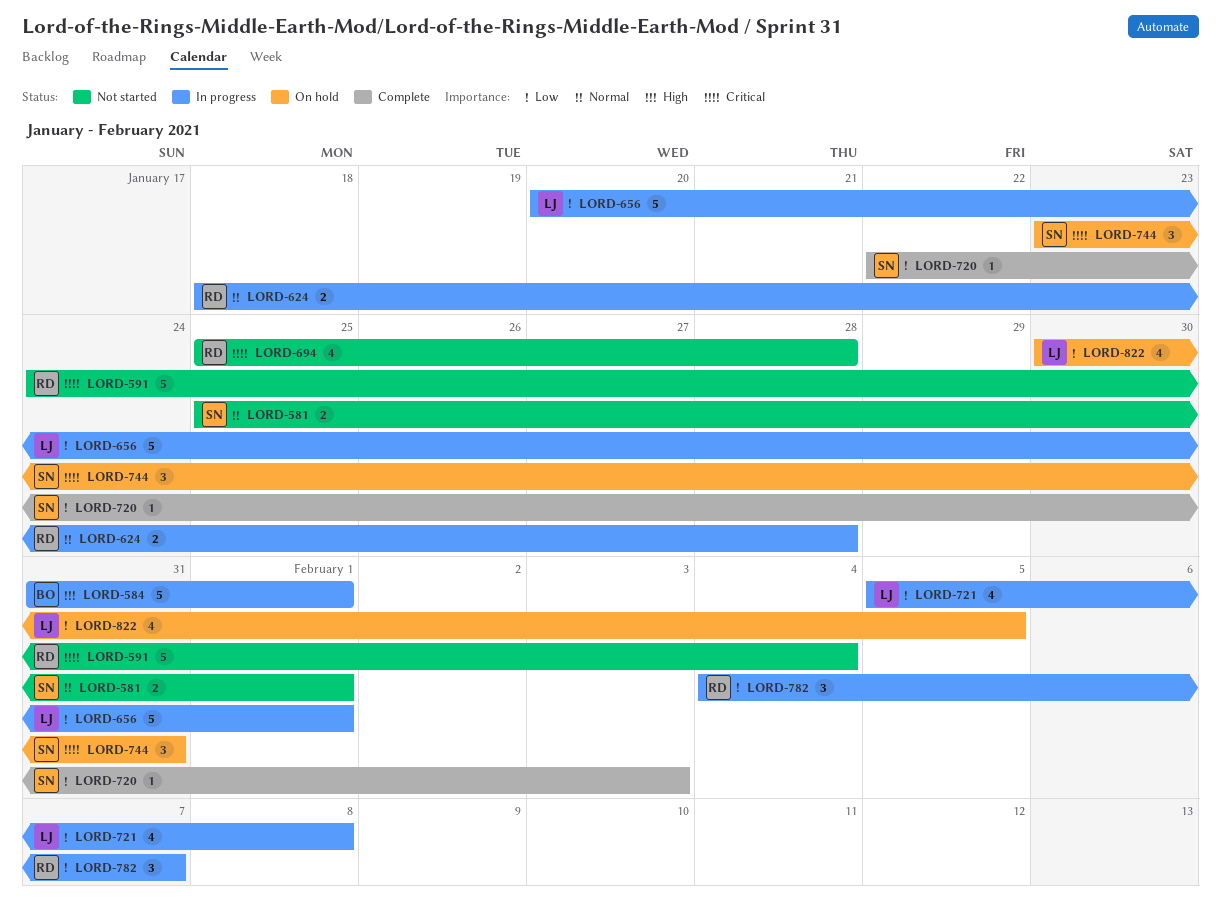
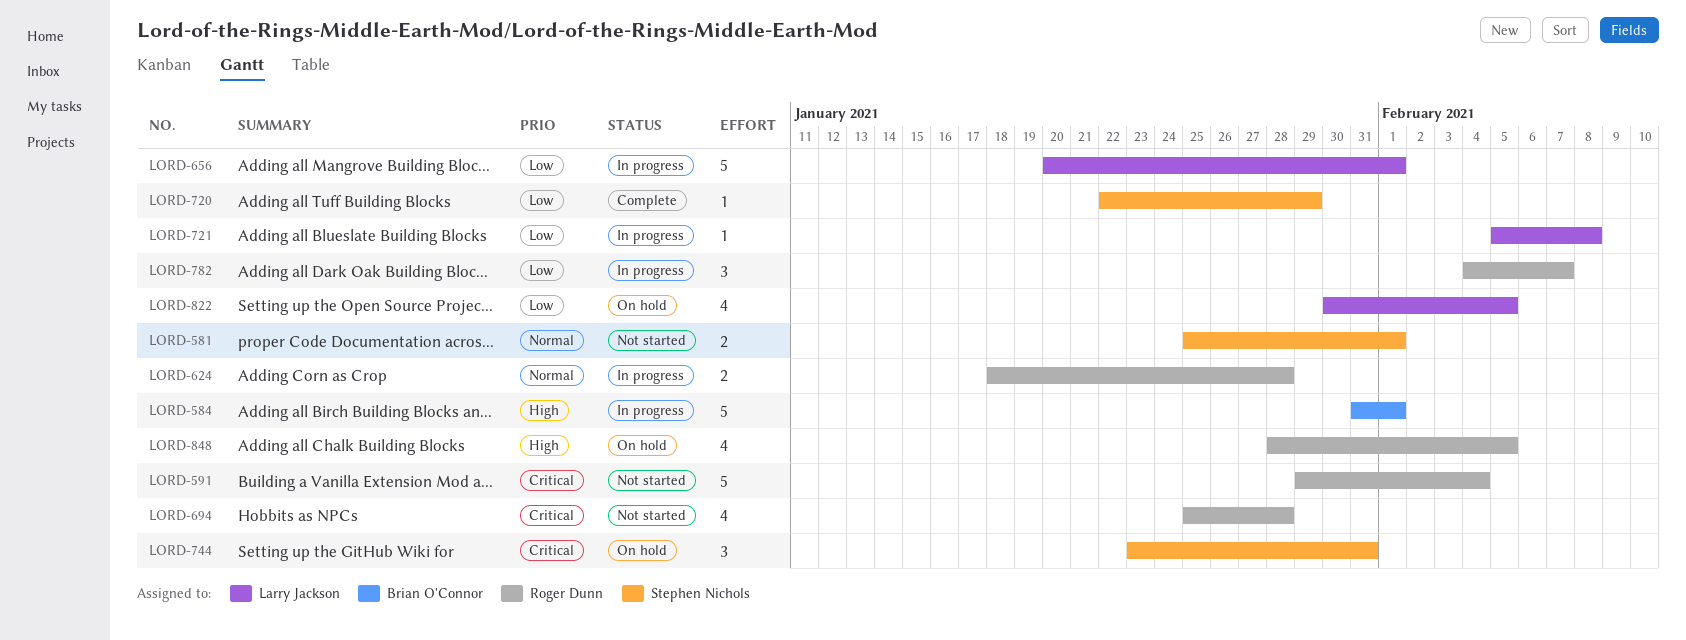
LORD-591, start: Jan 24 -> Jan 29
LORD-720, due: Feb 3 -> Jan 29
LORD-721, estimate: 4 -> 1
LORD-848: none -> present

